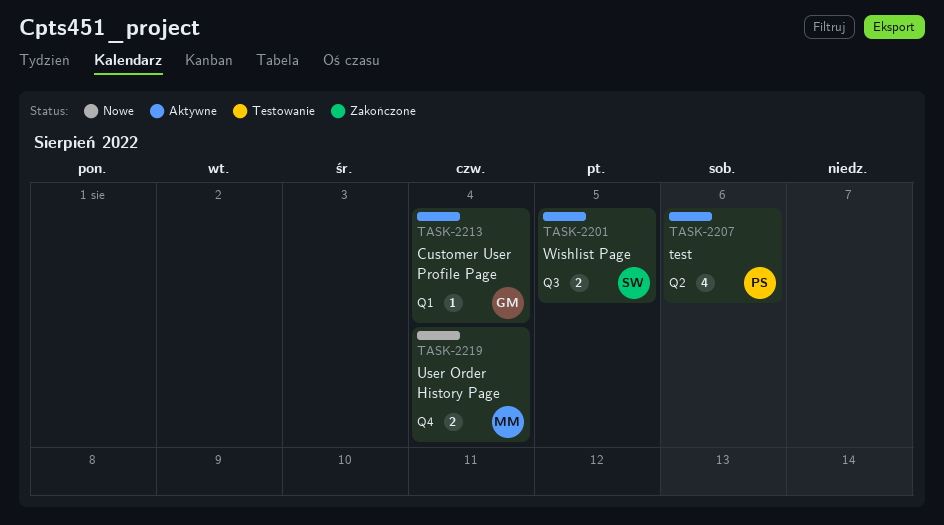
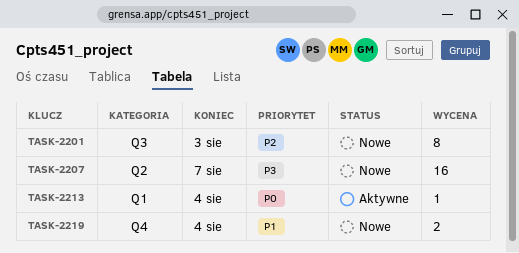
TASK-2201, status: Aktywne -> Nowe
TASK-2201, estimate: 2 -> 8
TASK-2201, due: Aug 5 -> Aug 3
TASK-2207, status: Aktywne -> Nowe
TASK-2207, estimate: 4 -> 16
TASK-2207, due: Aug 6 -> Aug 7

